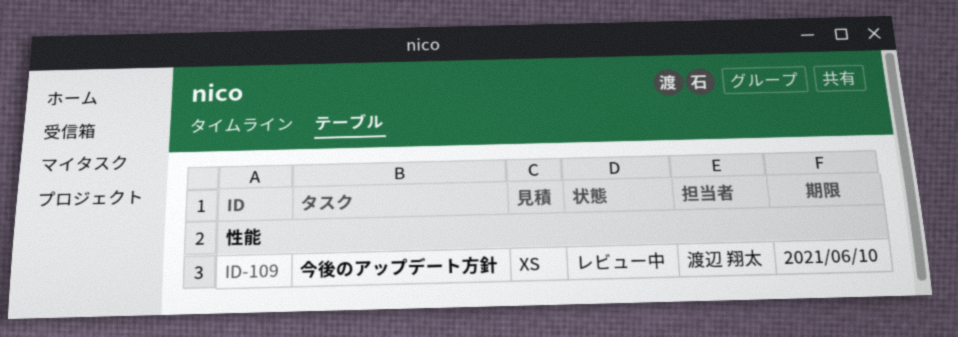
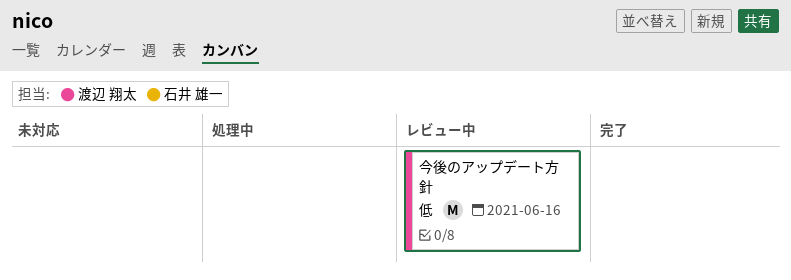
今後のアップデート方針, estimate: XS -> M
今後のアップデート方針, due: Jun 10 -> Jun 16

